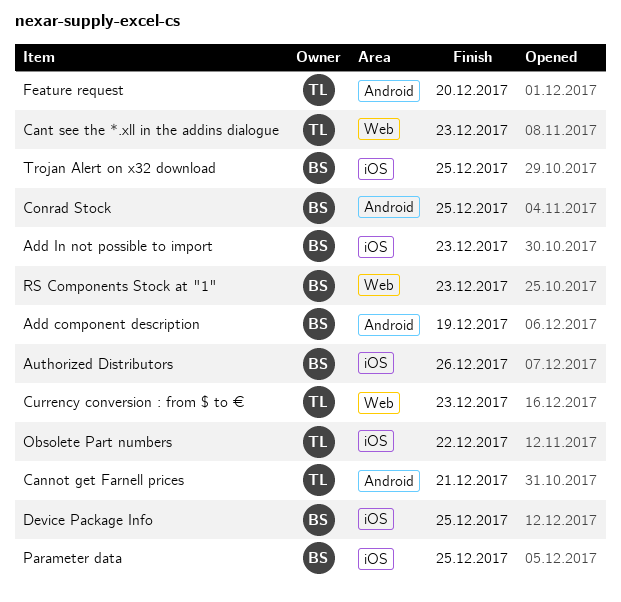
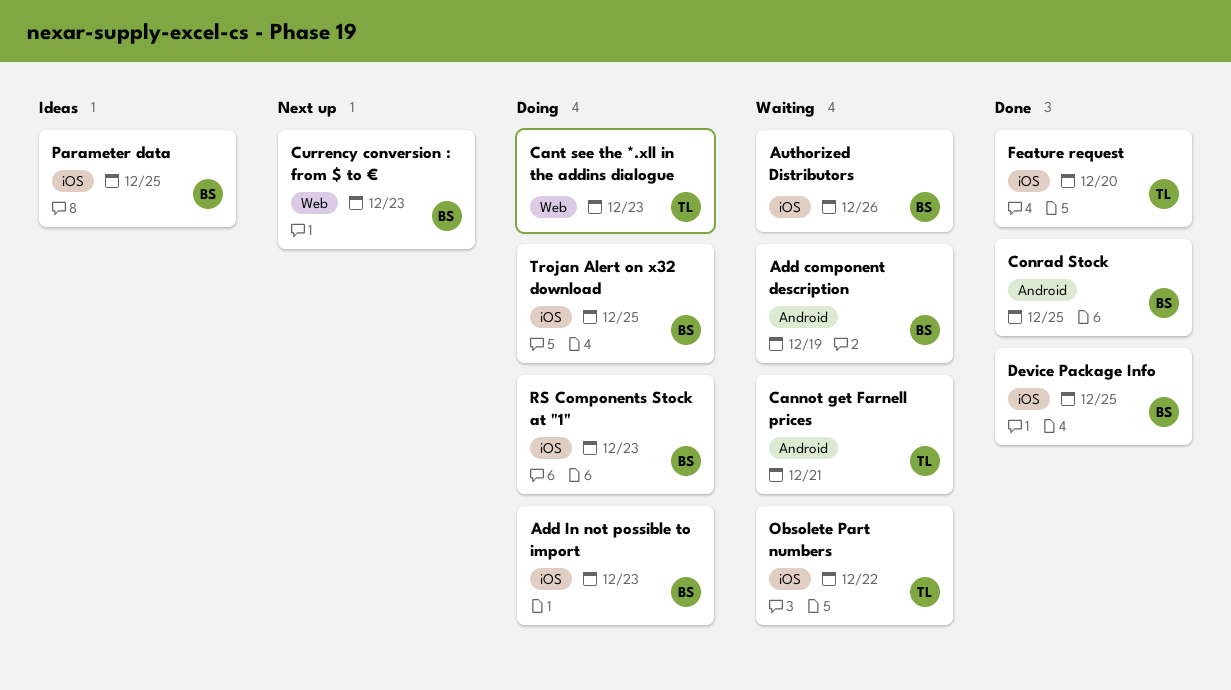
Currency conversion : from $ to €, owner: TL -> BS
Feature request, label: Android -> iOS
RS Components Stock at "1", label: Web -> iOS

